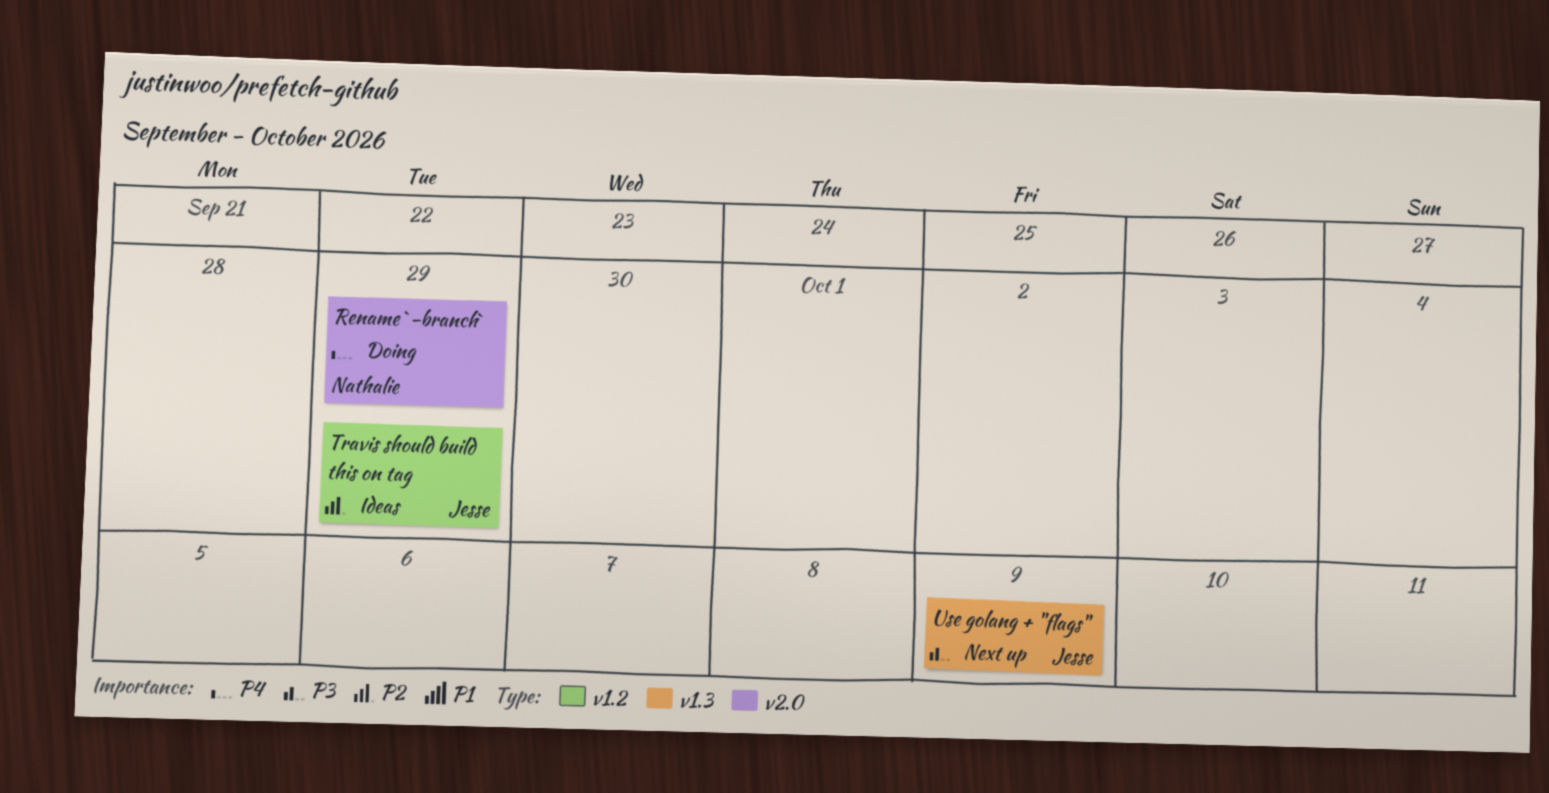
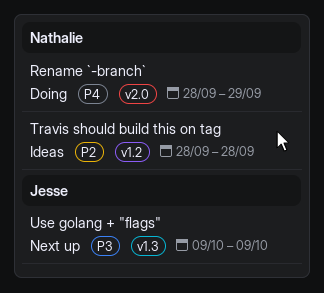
Travis should build this on tag, owner: Jesse -> Nathalie
Travis should build this on tag, due: Sep 29 -> Sep 28

